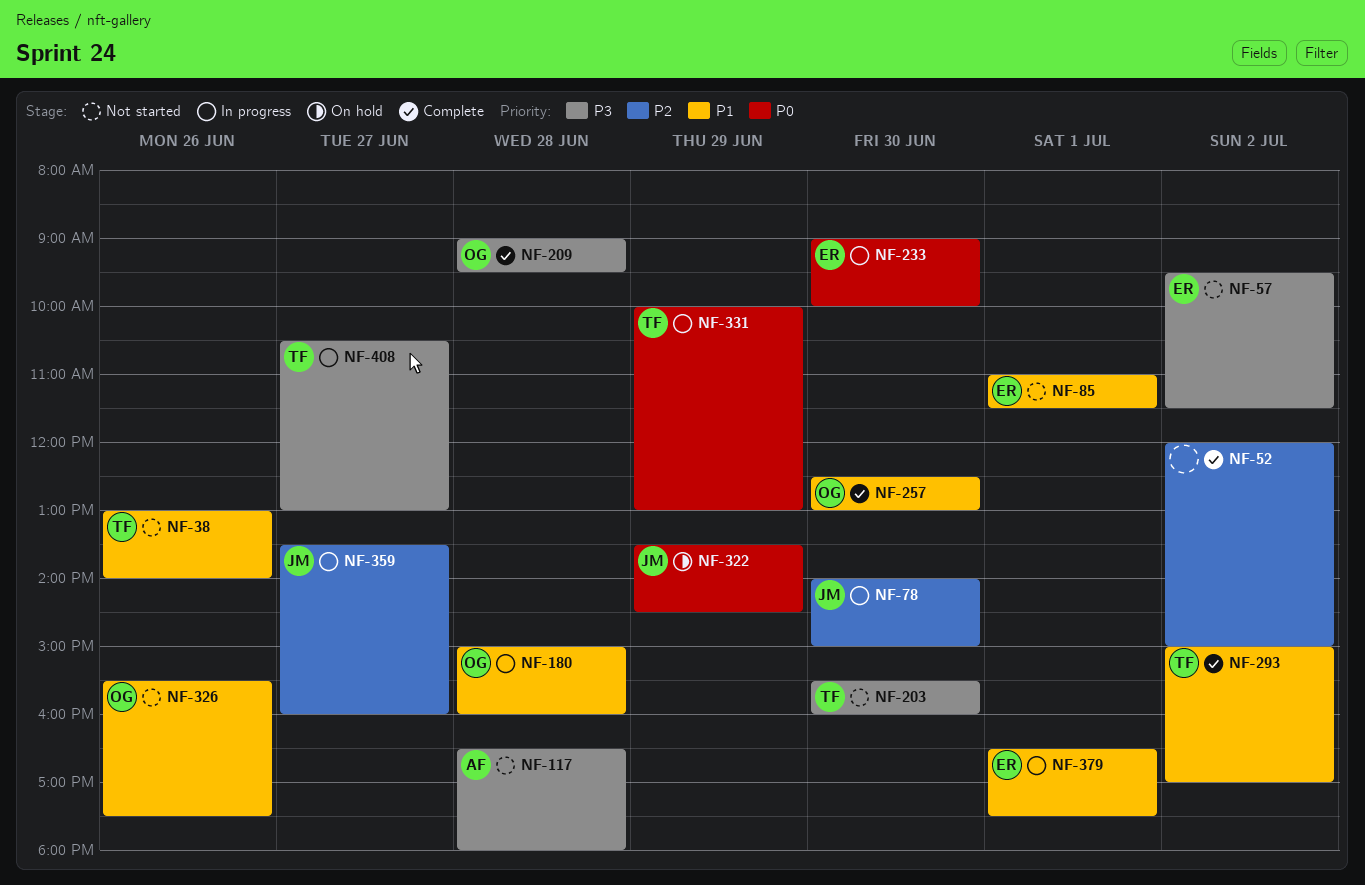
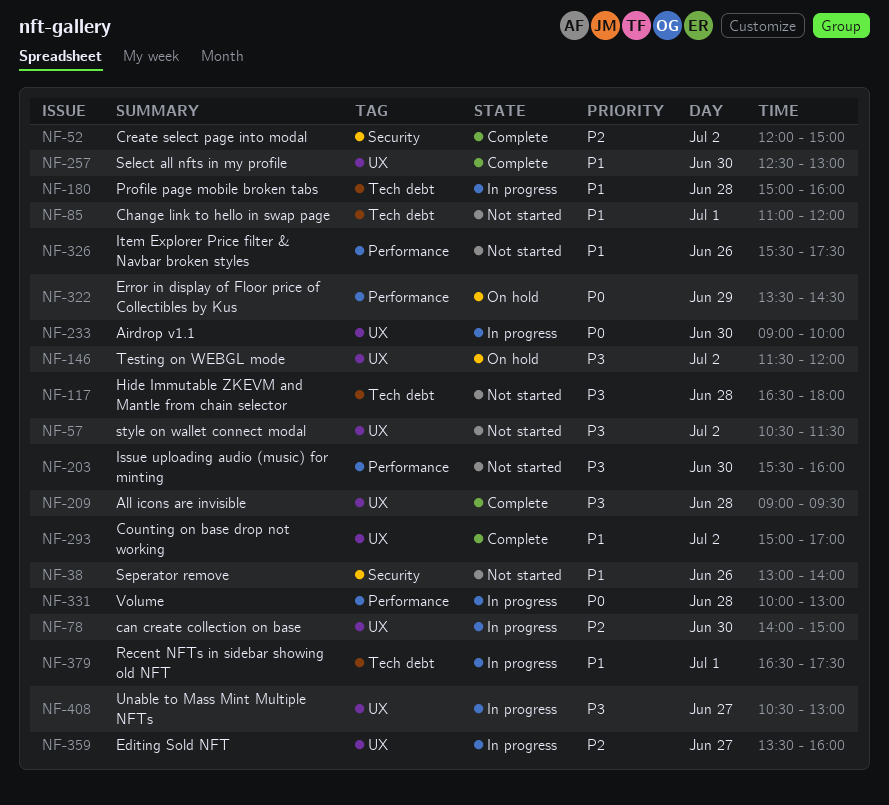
NF-57, begins: 09:30 -> 10:30
NF-85, ends: 11:30 -> 12:00
NF-146: none -> present
NF-331, day: Jun 29 -> Jun 28

